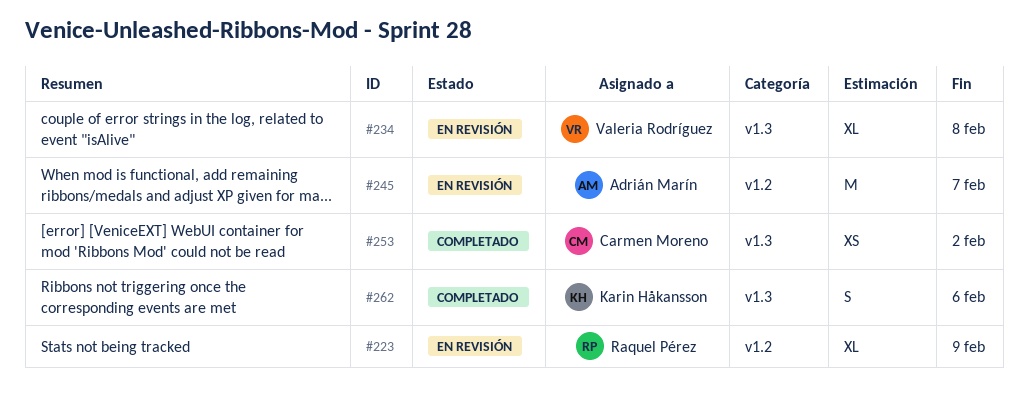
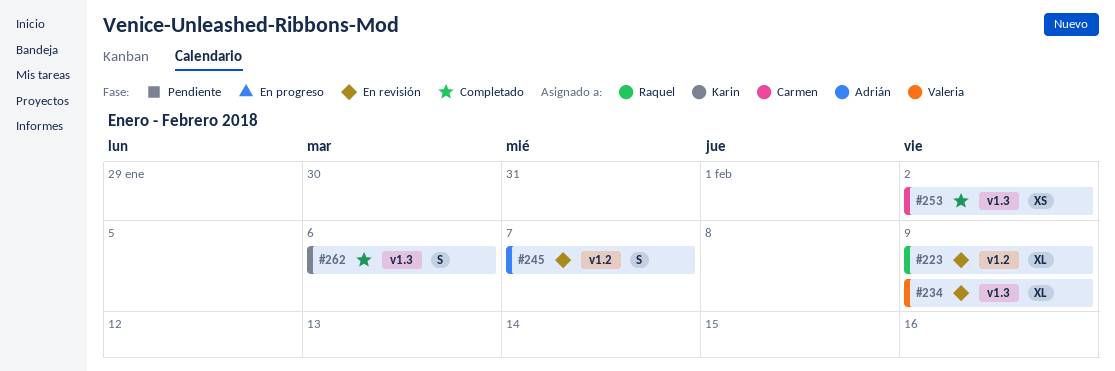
#234, due: Feb 8 -> Feb 9
#245, estimate: M -> S

